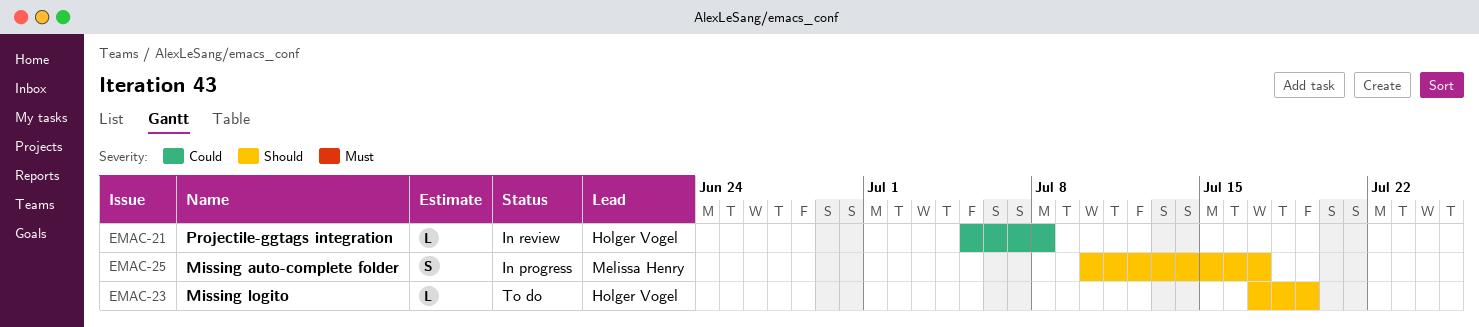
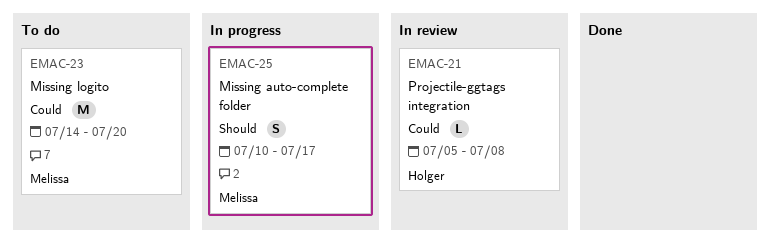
EMAC-23, owner: Holger Vogel -> Melissa Henry
EMAC-23, priority: Should -> Could
EMAC-23, estimate: L -> M
EMAC-23, start: Jul 17 -> Jul 14
EMAC-23, due: Jul 19 -> Jul 20

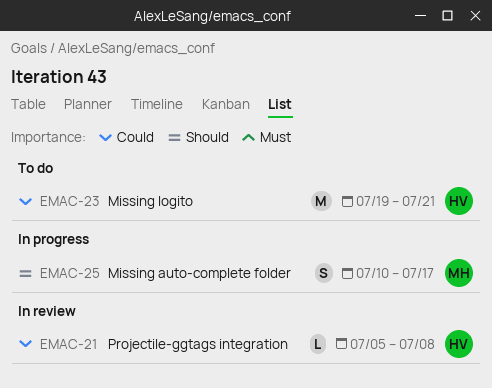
EMAC-23, owner: Melissa -> Holger
EMAC-23, start: Jul 14 -> Jul 19
EMAC-23, due: Jul 20 -> Jul 21

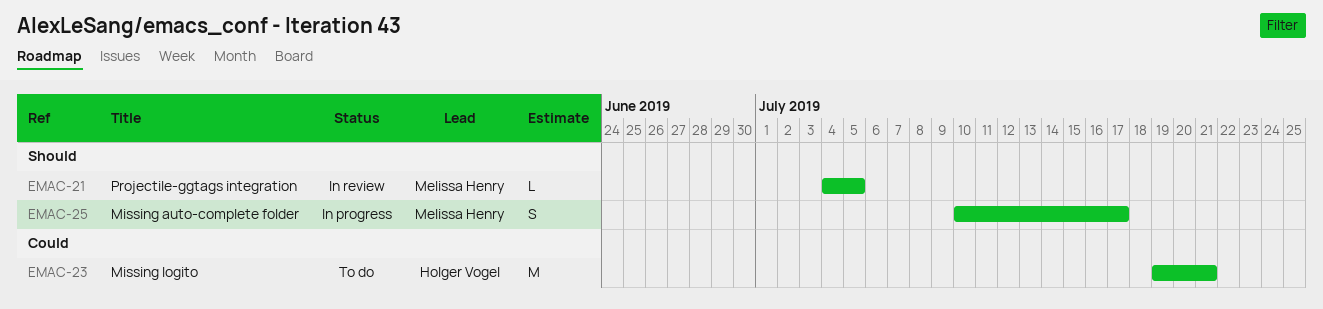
EMAC-21, owner: Holger Vogel -> Melissa Henry
EMAC-21, priority: Could -> Should
EMAC-21, start: Jul 5 -> Jul 4
EMAC-21, due: Jul 8 -> Jul 5

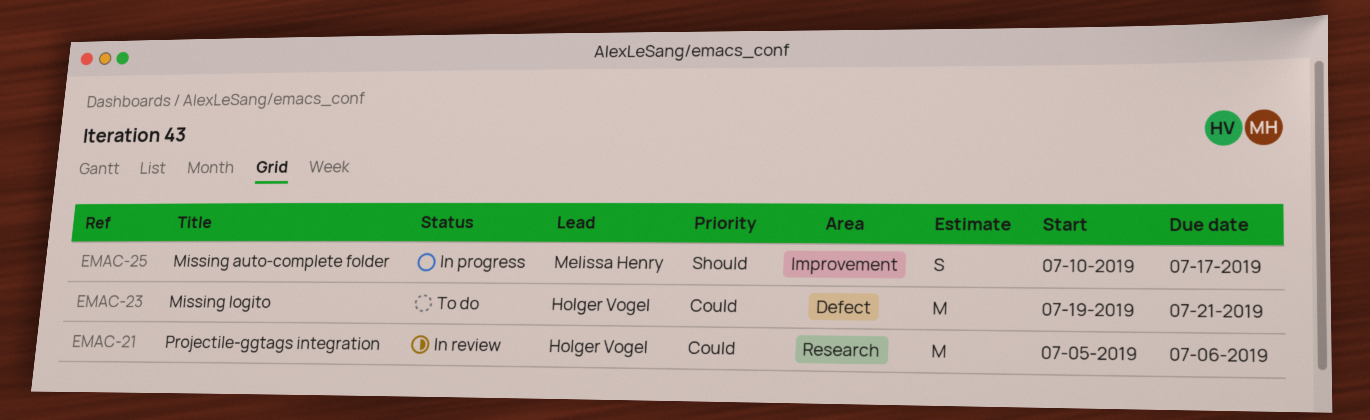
EMAC-21, owner: Melissa Henry -> Holger Vogel
EMAC-21, priority: Should -> Could
EMAC-21, estimate: L -> M
EMAC-21, start: Jul 4 -> Jul 5
EMAC-21, due: Jul 5 -> Jul 6

